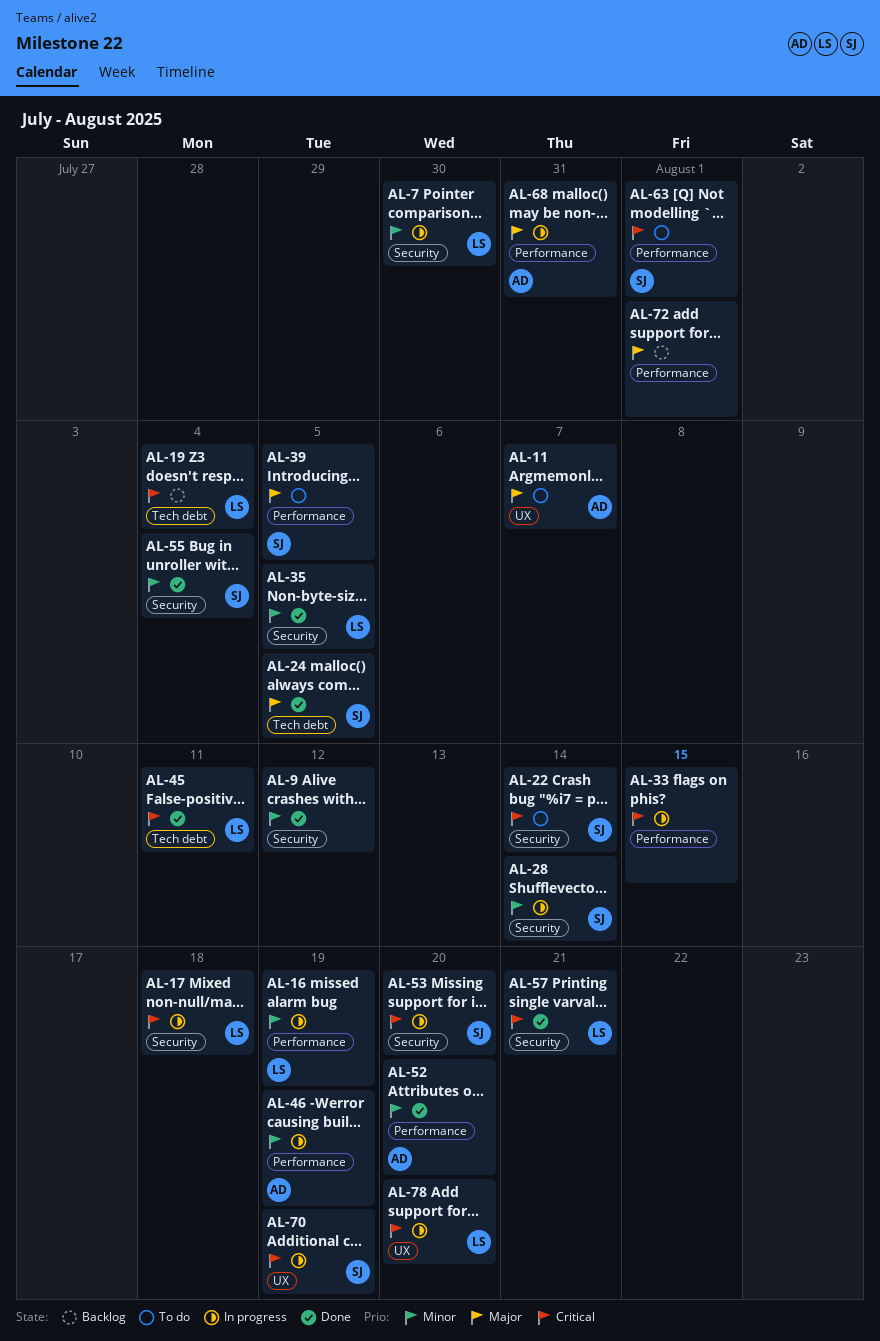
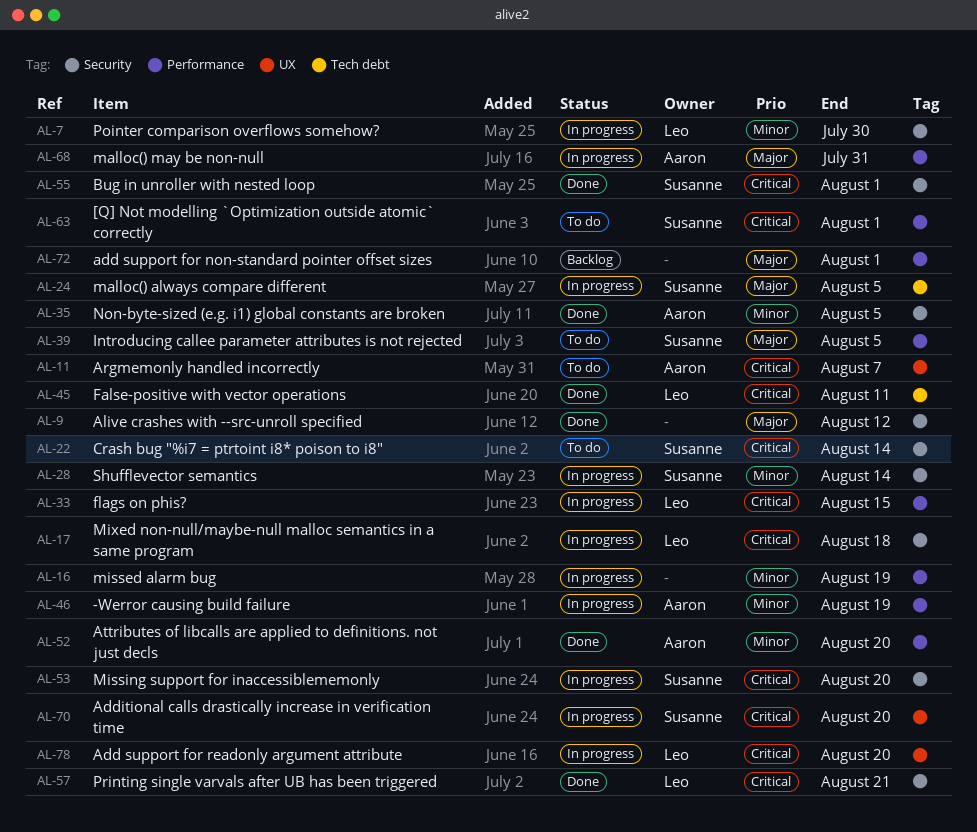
AL-9, priority: Minor -> Major
AL-11, priority: Major -> Critical
AL-16, owner: Leo -> none
AL-19: present -> none
AL-24, status: Done -> In progress
AL-33, owner: none -> Leo
AL-35, owner: Leo -> Aaron
AL-55, priority: Minor -> Critical
AL-55, due: Aug 4 -> Aug 1
AL-70, due: Aug 19 -> Aug 20

